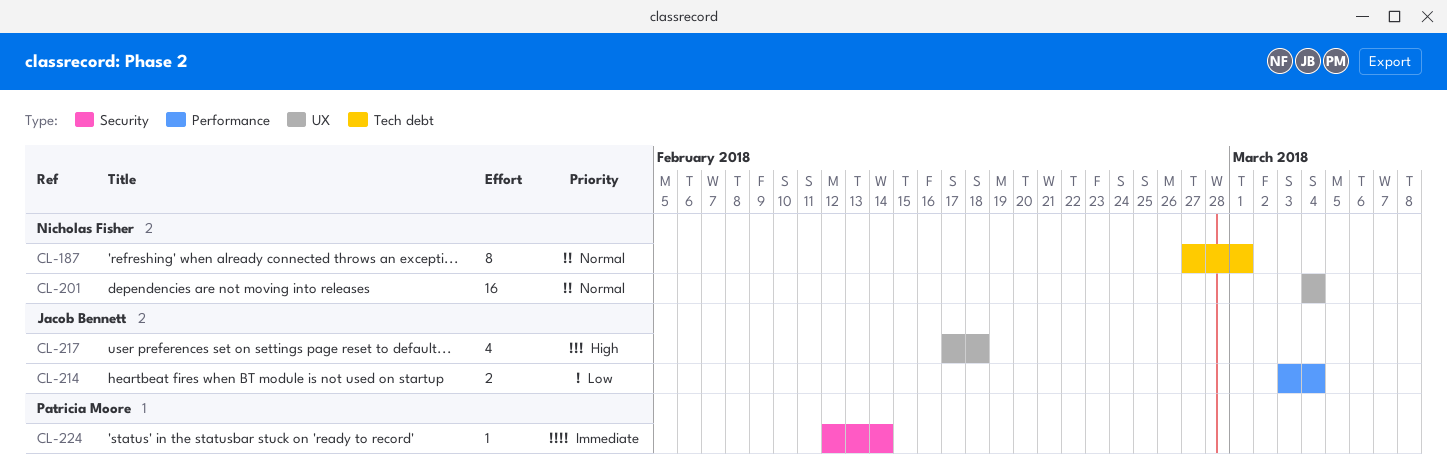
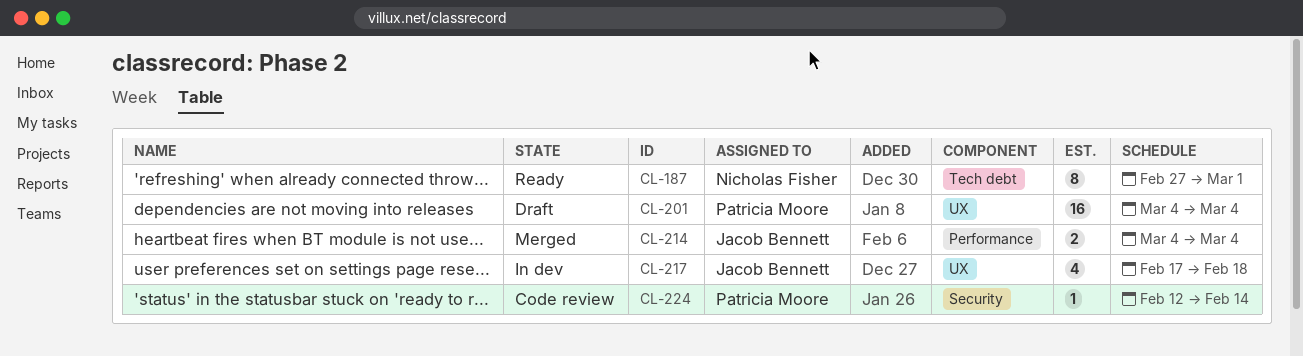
CL-201, owner: Nicholas Fisher -> Patricia Moore
CL-214, start: Mar 3 -> Mar 4

